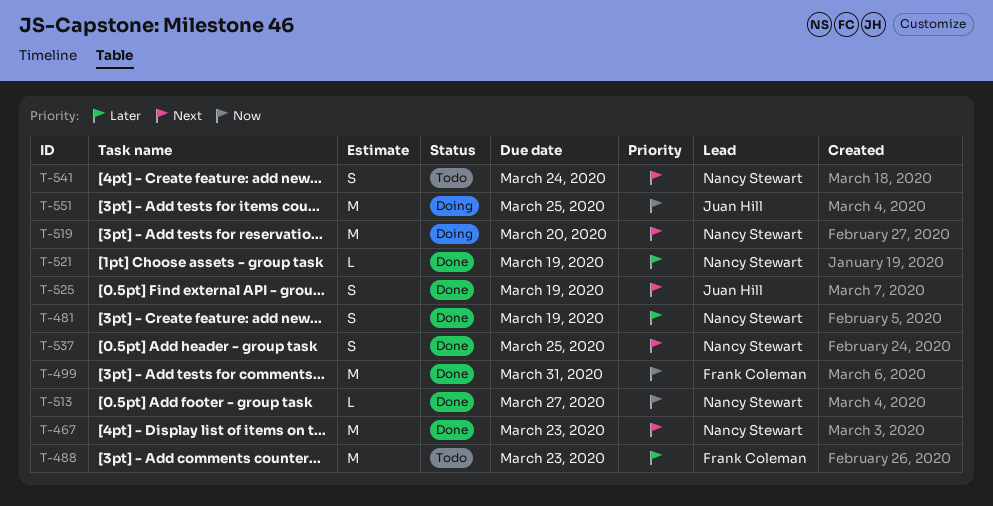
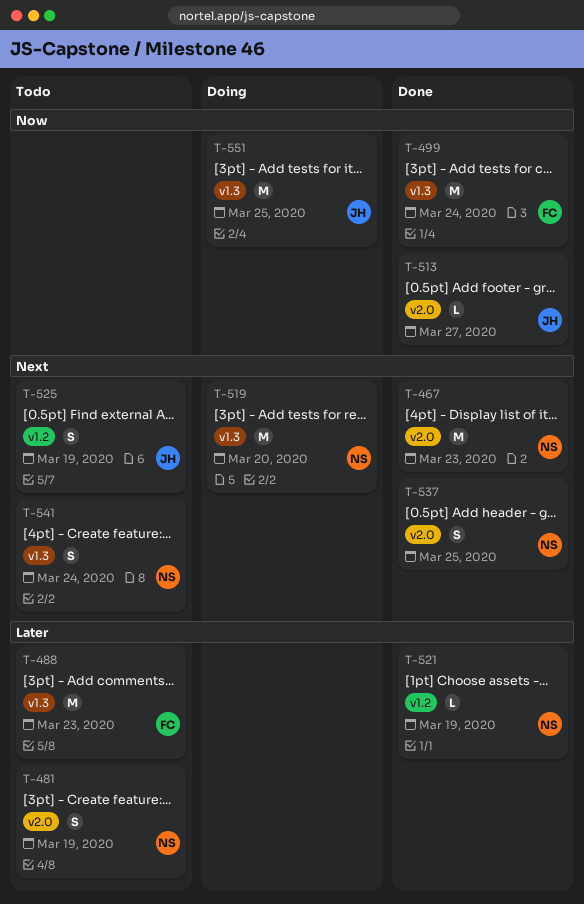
T-481, status: Done -> Todo
T-499, due: Mar 31 -> Mar 24
T-513, owner: Nancy Stewart -> Juan Hill
T-525, status: Done -> Todo

